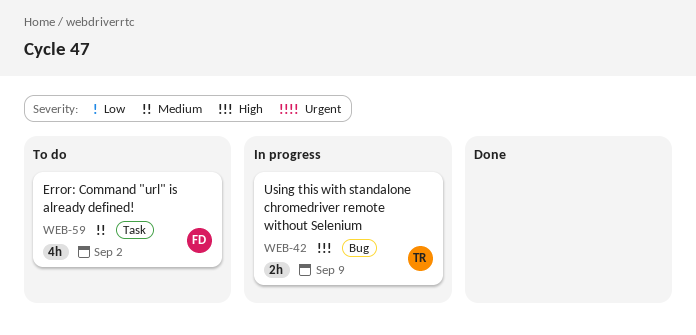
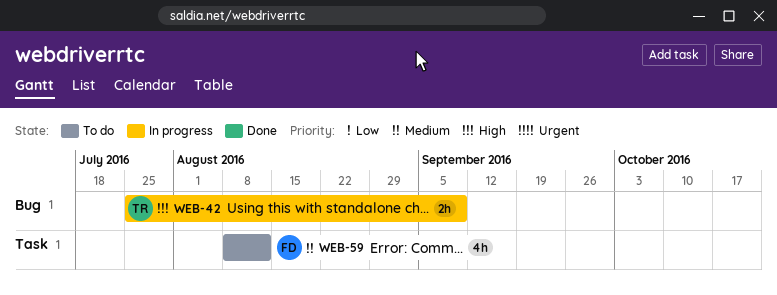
WEB-59, due: Sep 2 -> Aug 12

